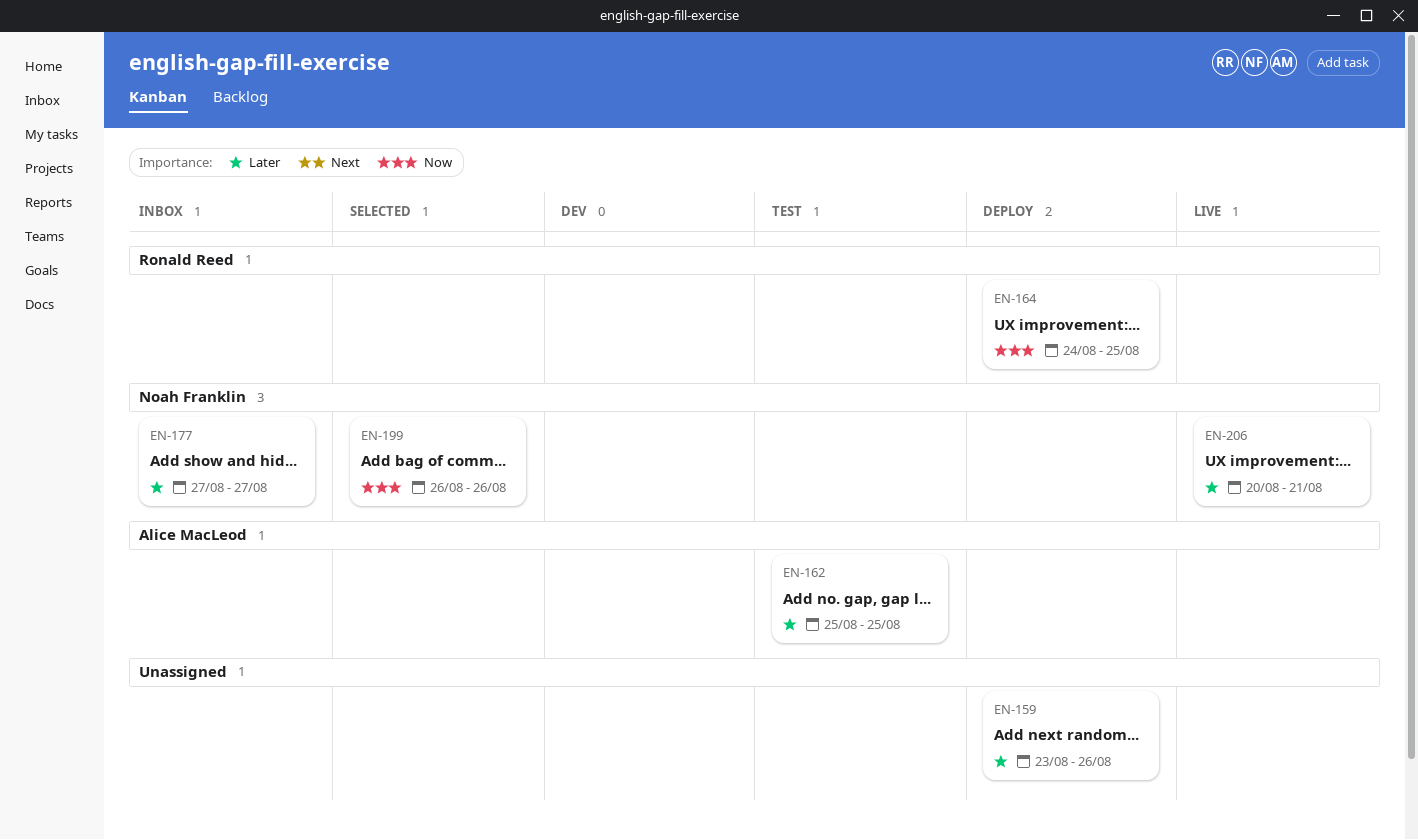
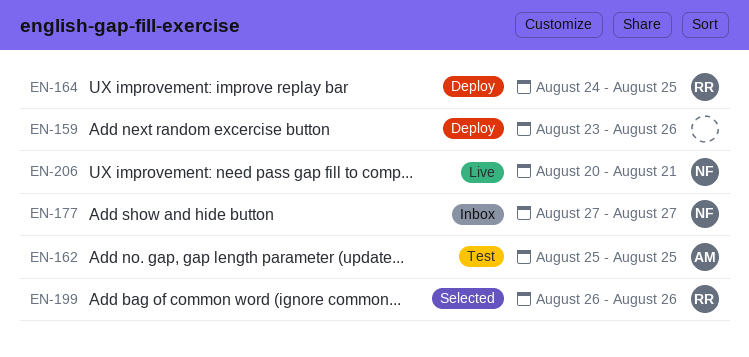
EN-199, owner: Noah Franklin -> Ronald Reed

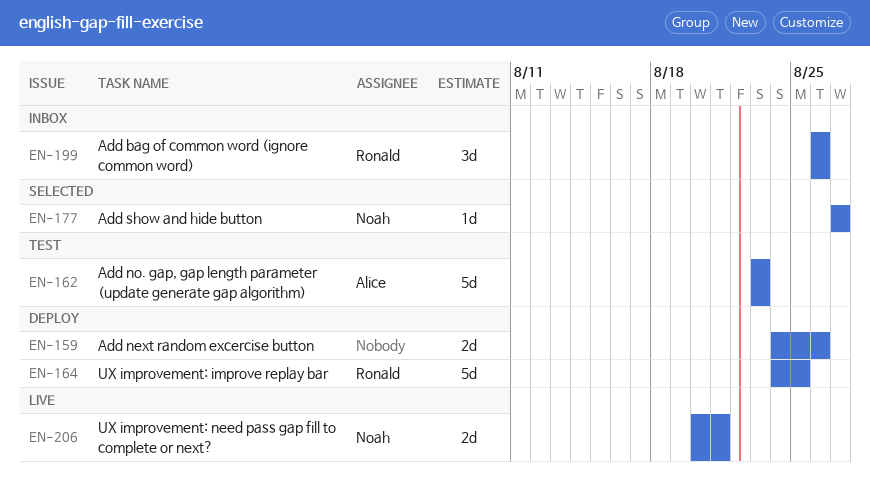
EN-159, start: Aug 23 -> Aug 24
EN-162, start: Aug 25 -> Aug 23
EN-162, due: Aug 25 -> Aug 23
EN-177, status: Inbox -> Selected
EN-199, status: Selected -> Inbox

